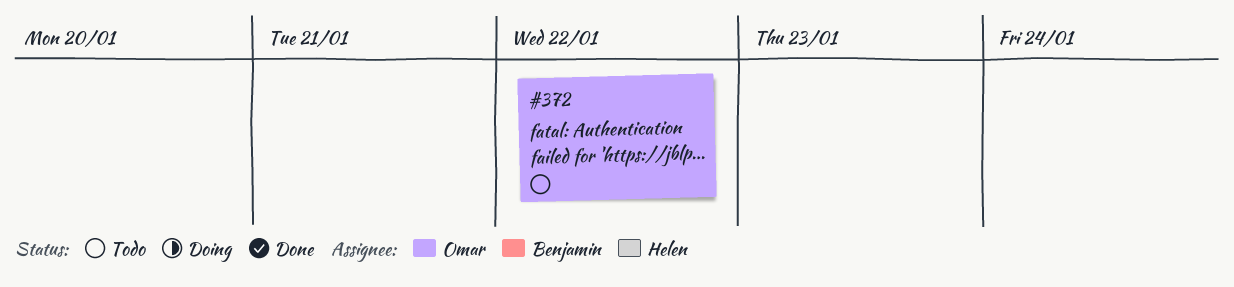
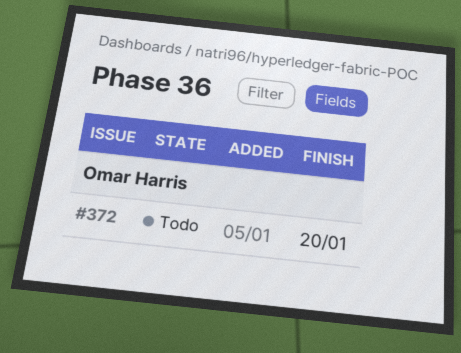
#372, due: Jan 22 -> Jan 20

